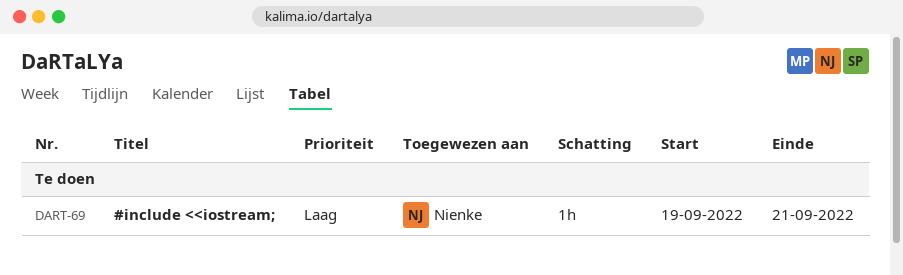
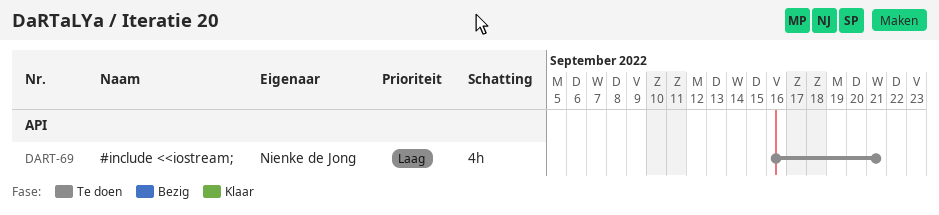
DART-69, estimate: 1h -> 4h
DART-69, start: Sep 19 -> Sep 16

